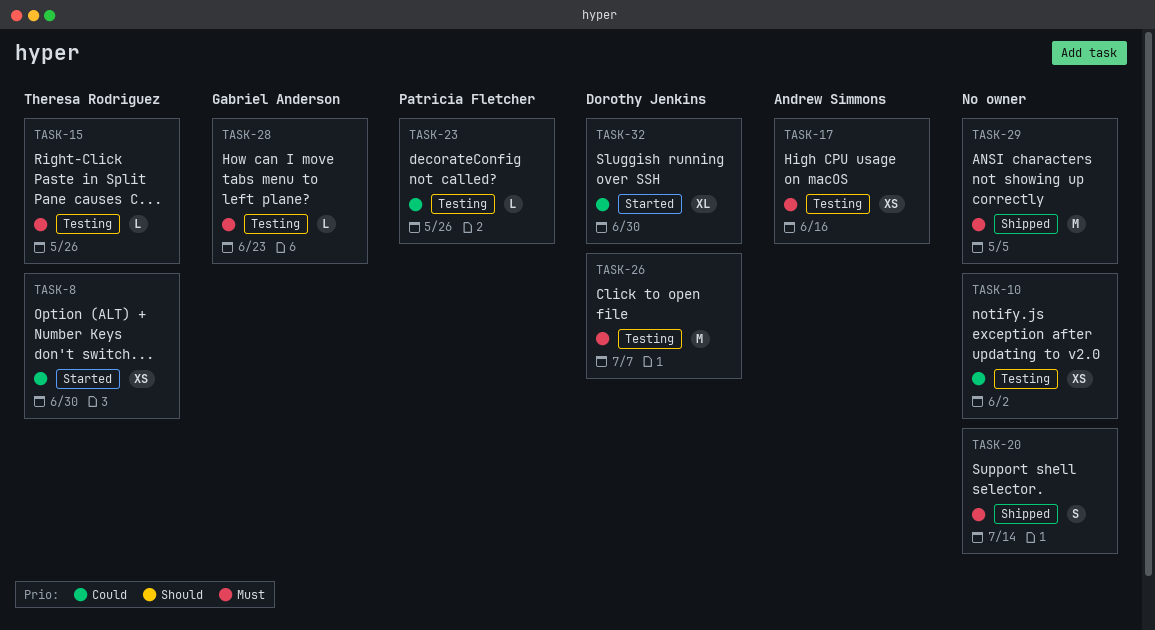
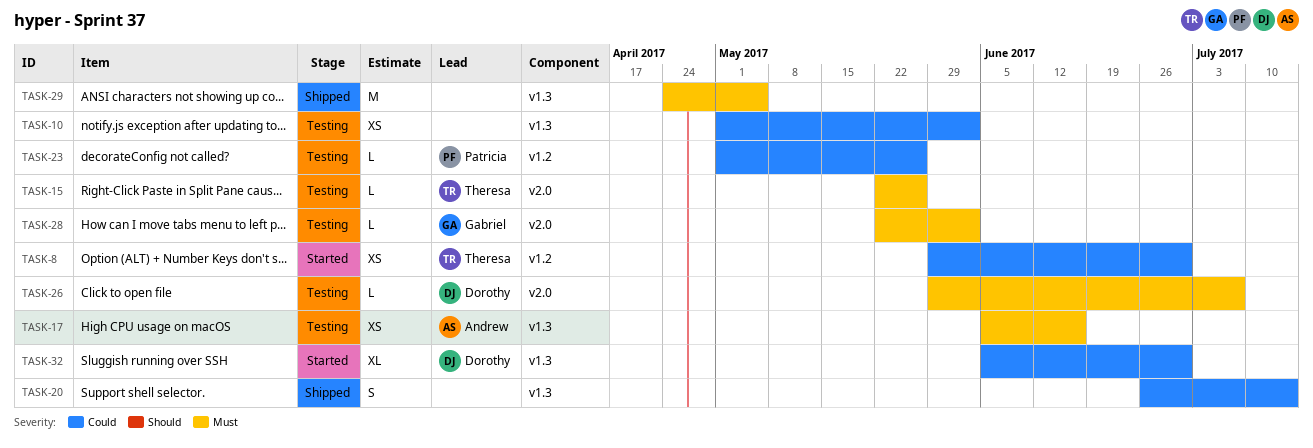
TASK-20, priority: Must -> Could
TASK-26, estimate: M -> L
TASK-28, due: Jun 23 -> Jun 2

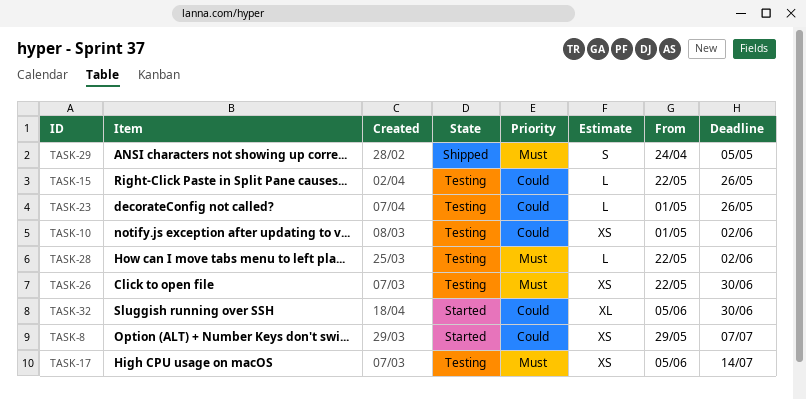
TASK-8, due: Jun 30 -> Jul 7
TASK-15, priority: Must -> Could
TASK-17, due: Jun 16 -> Jul 14
TASK-20: present -> none
TASK-26, estimate: L -> XS
TASK-26, start: May 29 -> May 22
TASK-26, due: Jul 7 -> Jun 30
TASK-29, estimate: M -> S

